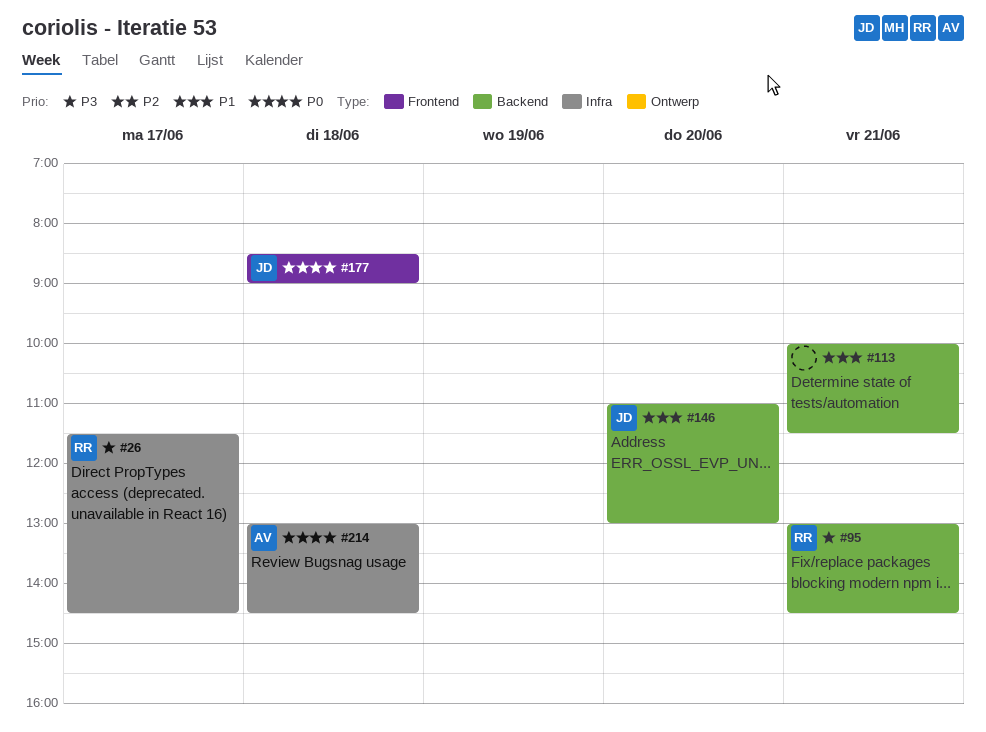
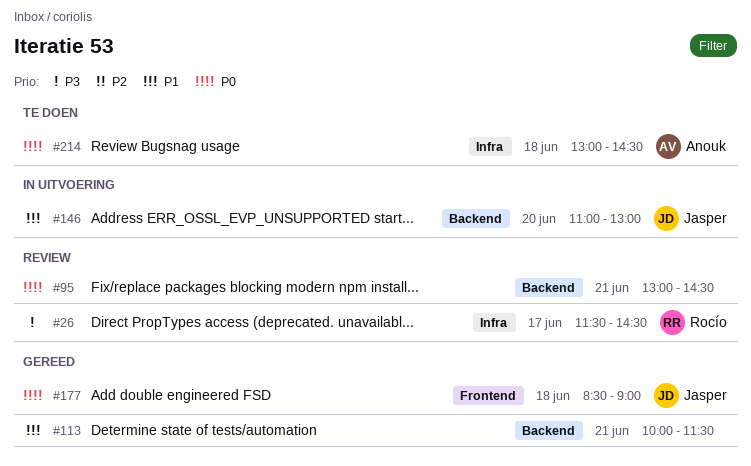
#95, owner: Rocío -> none
#95, priority: P3 -> P0

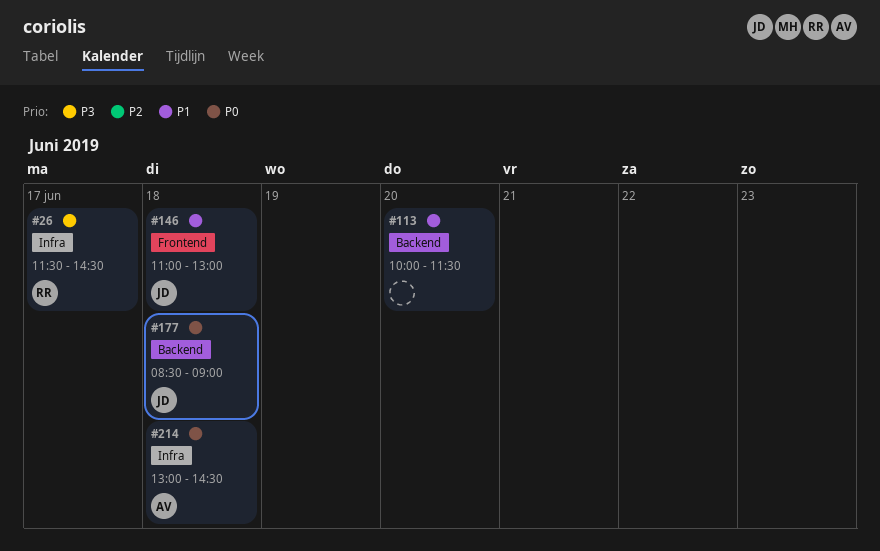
#95: present -> none
#113, day: Jun 21 -> Jun 20
#146, label: Backend -> Frontend
#146, day: Jun 20 -> Jun 18
#177, label: Frontend -> Backend

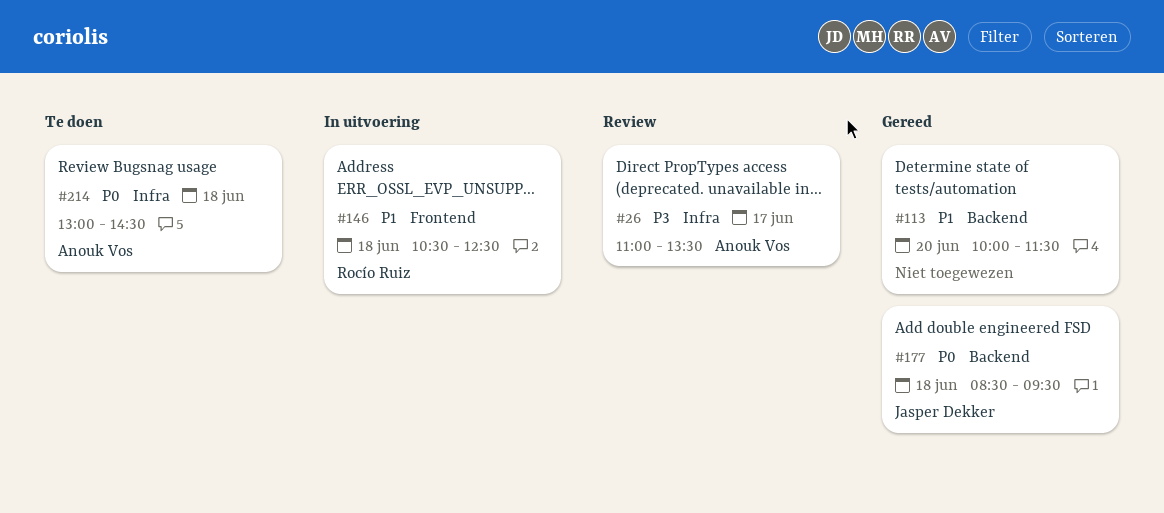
#26, owner: Rocío Ruiz -> Anouk Vos
#26, begins: 11:30 -> 11:00
#26, ends: 14:30 -> 13:30
#146, owner: Jasper Dekker -> Rocío Ruiz
#146, begins: 11:00 -> 10:30
#146, ends: 13:00 -> 12:30
#177, ends: 09:00 -> 09:30

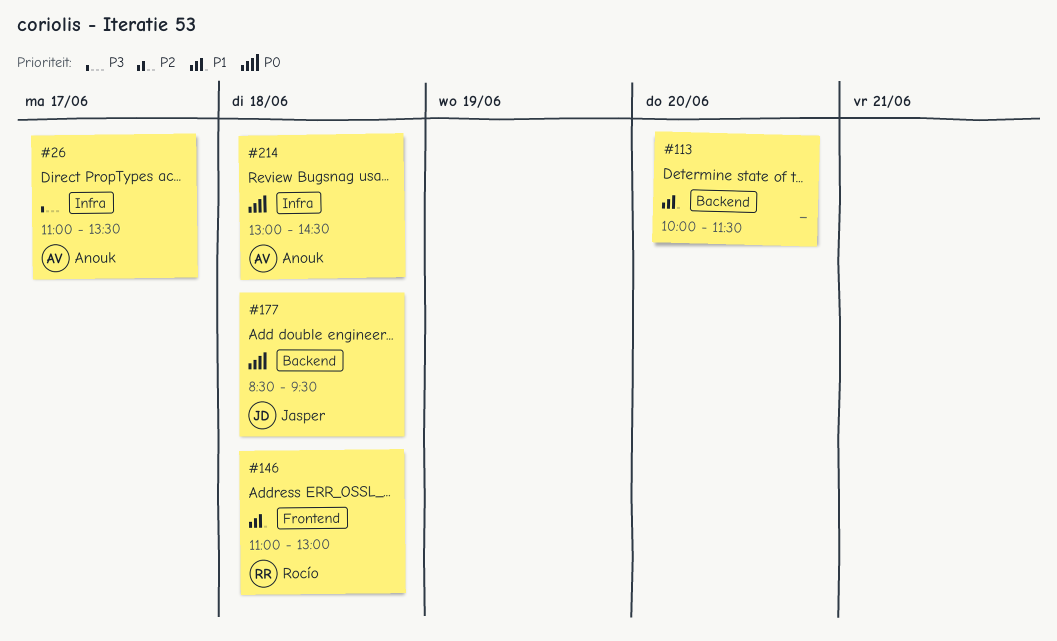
#146, begins: 10:30 -> 11:00
#146, ends: 12:30 -> 13:00

